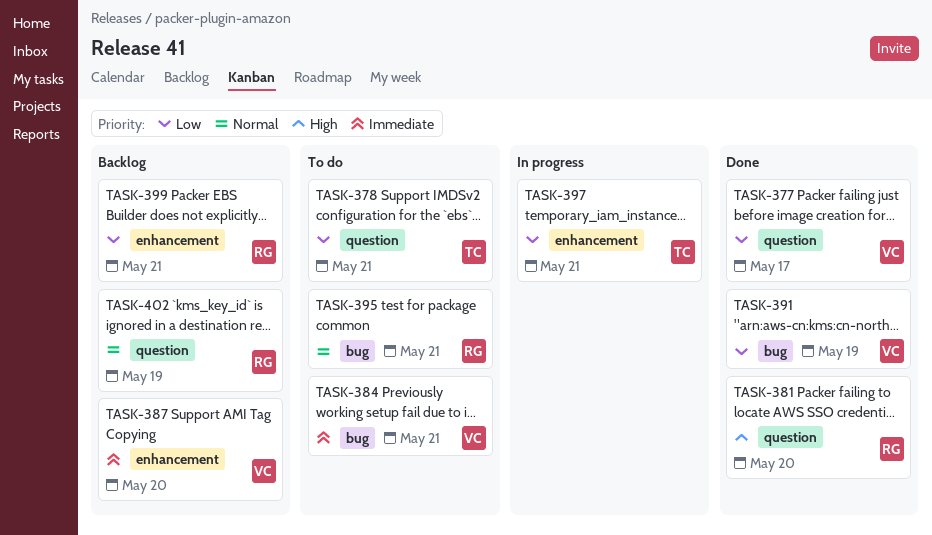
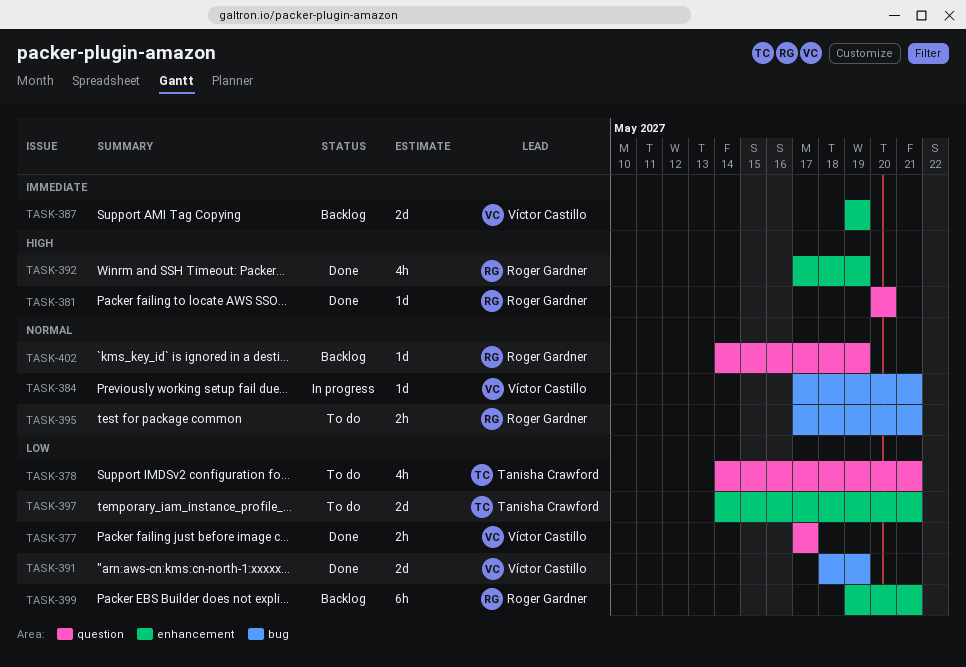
TASK-384, status: To do -> In progress
TASK-384, priority: Immediate -> Normal
TASK-387, due: May 20 -> May 19
TASK-392: none -> present
TASK-397, status: In progress -> To do

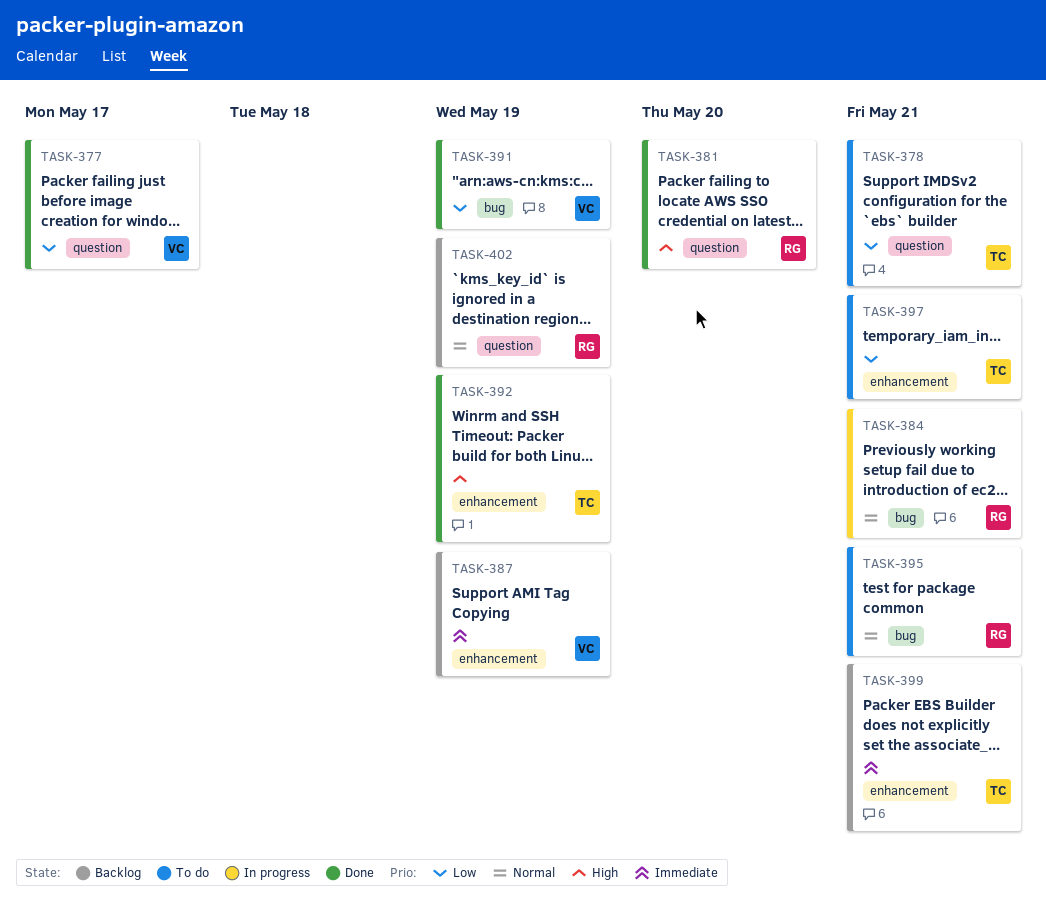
TASK-384, owner: Víctor Castillo -> Roger Gardner
TASK-392, owner: Roger Gardner -> Tanisha Crawford
TASK-399, owner: Roger Gardner -> Tanisha Crawford
TASK-399, priority: Low -> Immediate

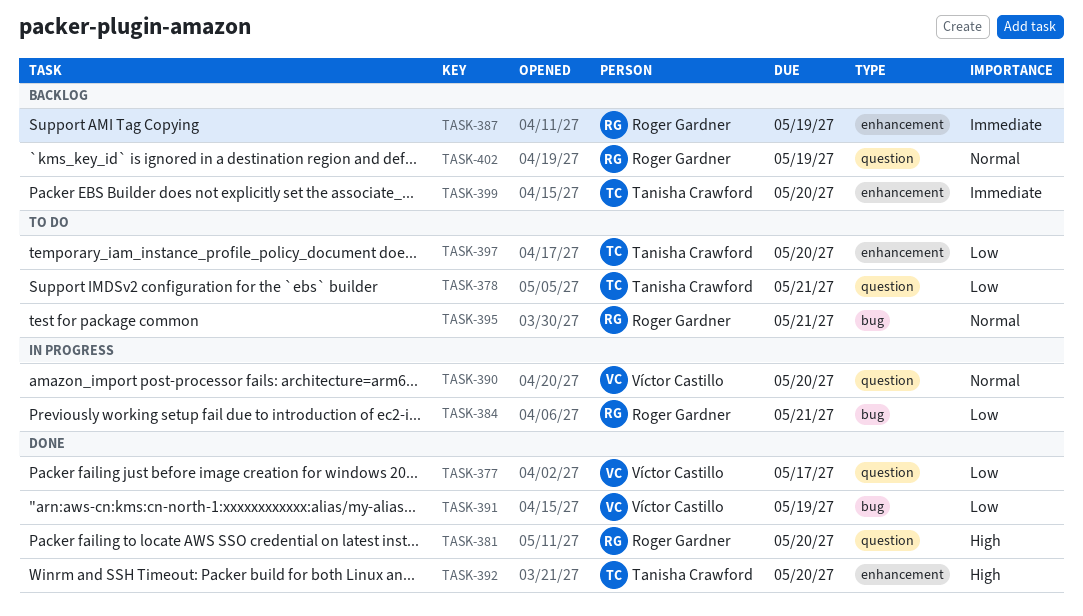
TASK-384, priority: Normal -> Low
TASK-387, owner: Víctor Castillo -> Roger Gardner
TASK-390: none -> present
TASK-392, due: May 19 -> May 20
TASK-397, due: May 21 -> May 20
TASK-399, due: May 21 -> May 20

